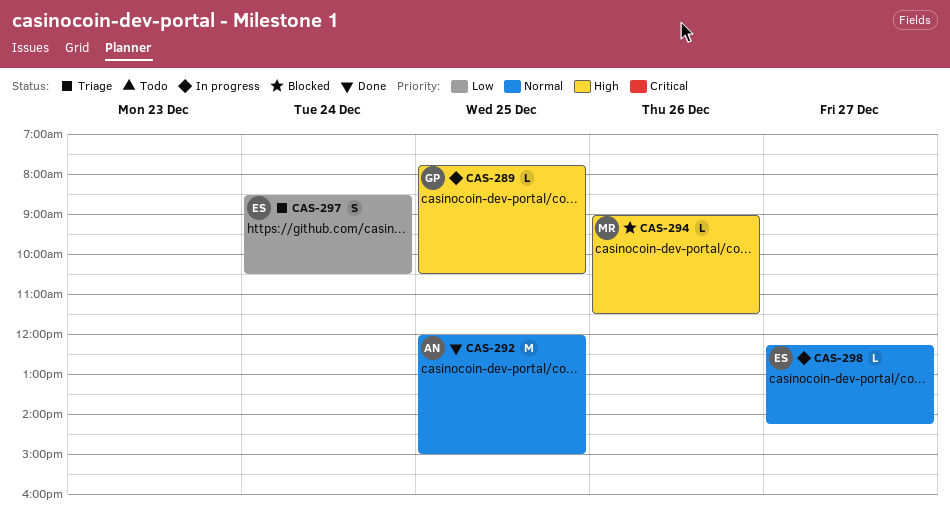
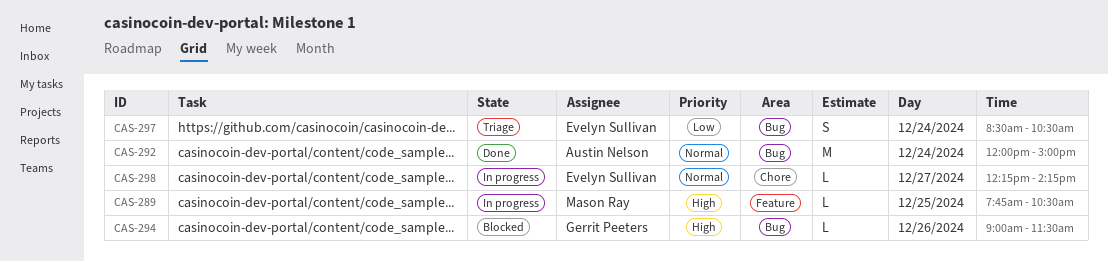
CAS-289, owner: Gerrit Peeters -> Mason Ray
CAS-292, day: Dec 25 -> Dec 24
CAS-294, owner: Mason Ray -> Gerrit Peeters

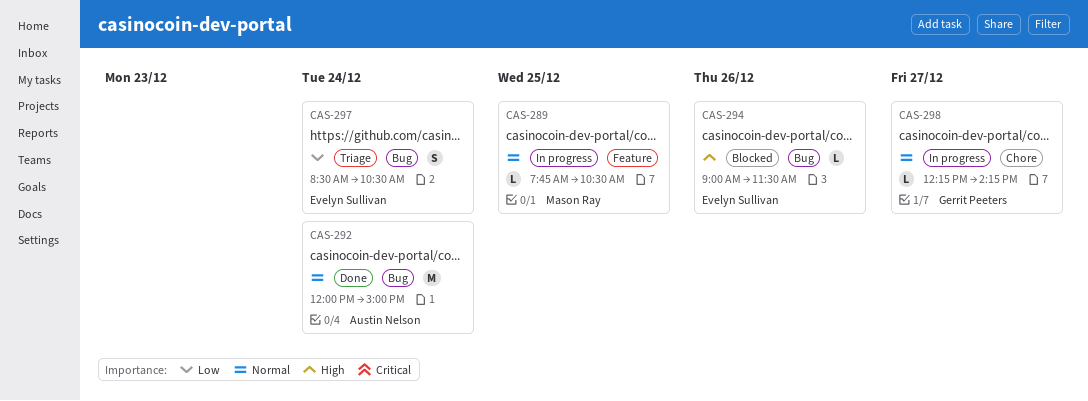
CAS-289, priority: High -> Normal
CAS-294, owner: Gerrit Peeters -> Evelyn Sullivan
CAS-298, owner: Evelyn Sullivan -> Gerrit Peeters

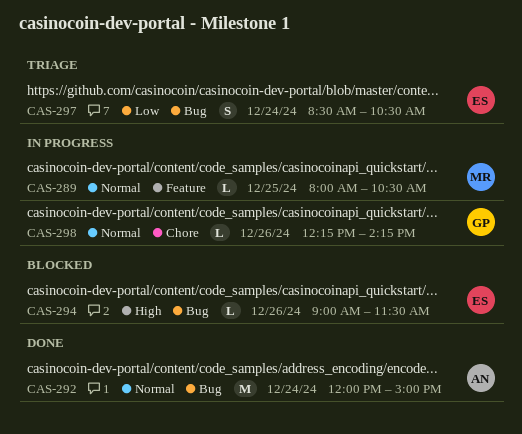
CAS-289, begins: 07:45 -> 08:00
CAS-298, day: Dec 27 -> Dec 26

